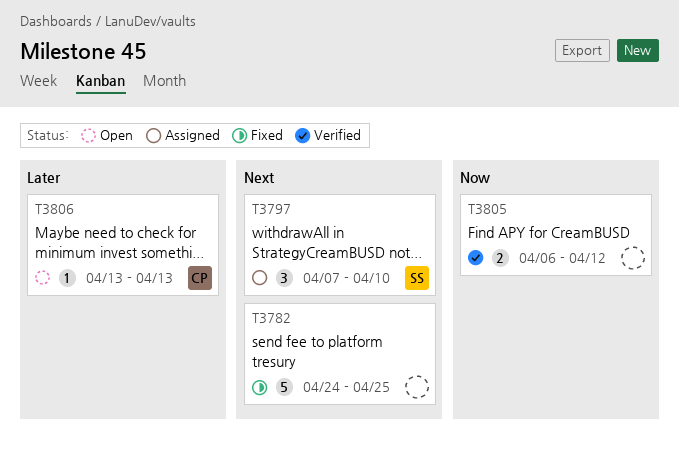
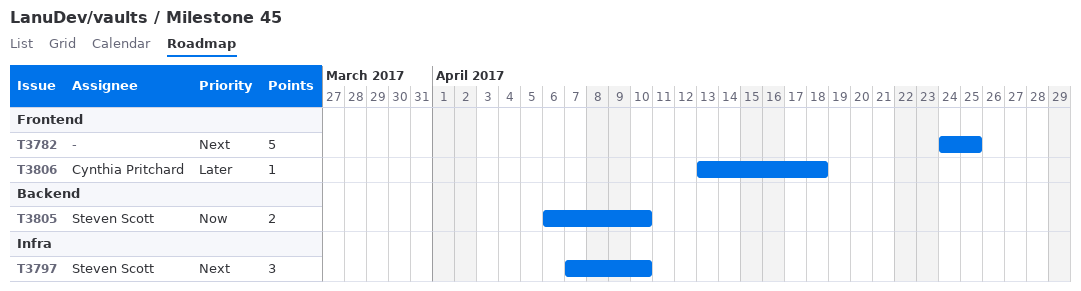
T3805, owner: none -> Steven Scott
T3805, due: Apr 12 -> Apr 10
T3806, due: Apr 13 -> Apr 18

